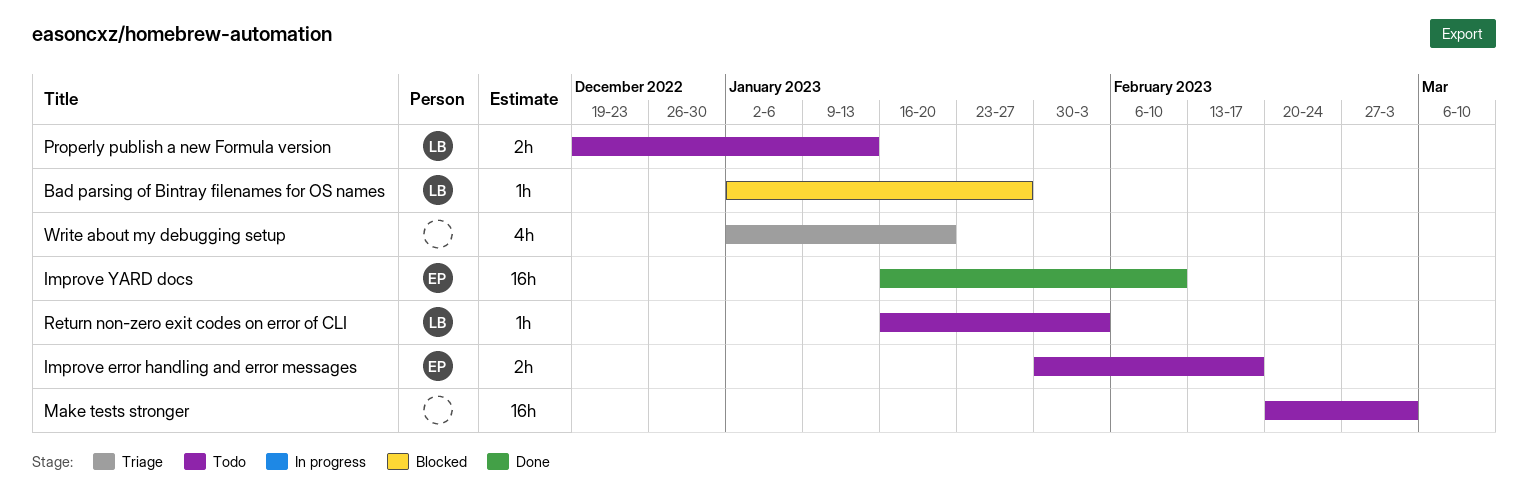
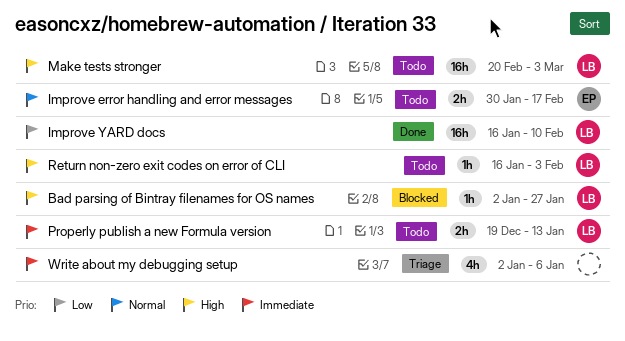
Improve YARD docs, owner: EP -> LB
Make tests stronger, owner: none -> LB
Write about my debugging setup, due: Jan 20 -> Jan 6

